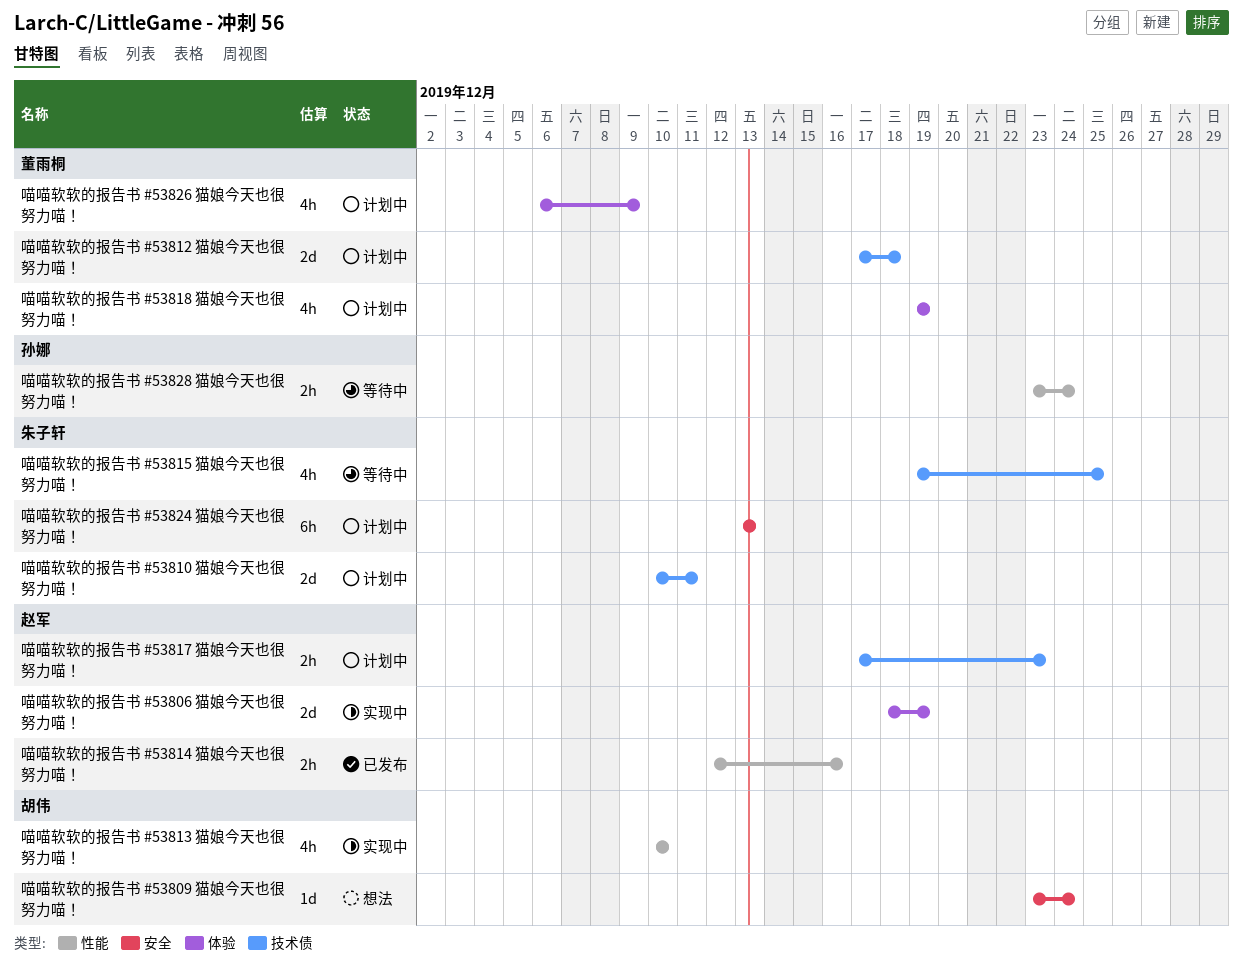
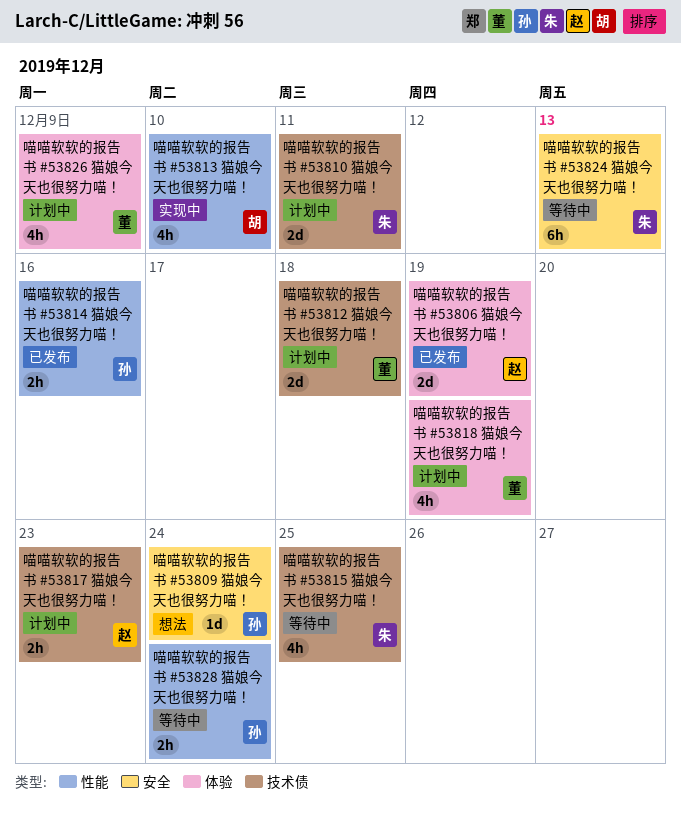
喵喵软软的报告书 #53806 猫娘今天也很努力喵！, status: 实现中 -> 已发布
喵喵软软的报告书 #53809 猫娘今天也很努力喵！, owner: 胡伟 -> 孙娜
喵喵软软的报告书 #53814 猫娘今天也很努力喵！, owner: 赵军 -> 孙娜
喵喵软软的报告书 #53824 猫娘今天也很努力喵！, status: 计划中 -> 等待中

